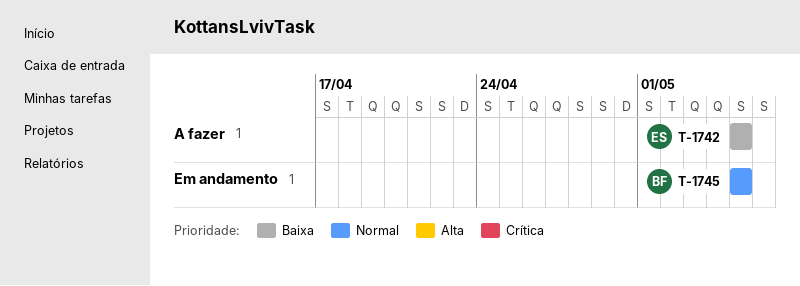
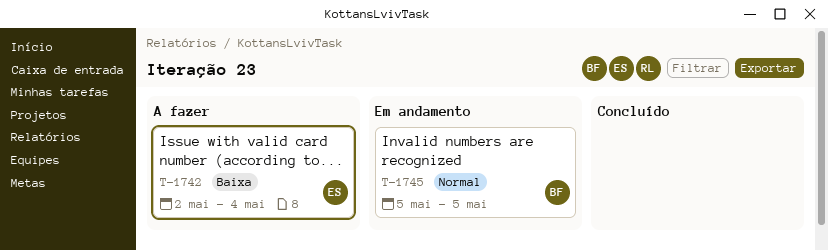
T-1742, start: May 5 -> May 2
T-1742, due: May 5 -> May 4

